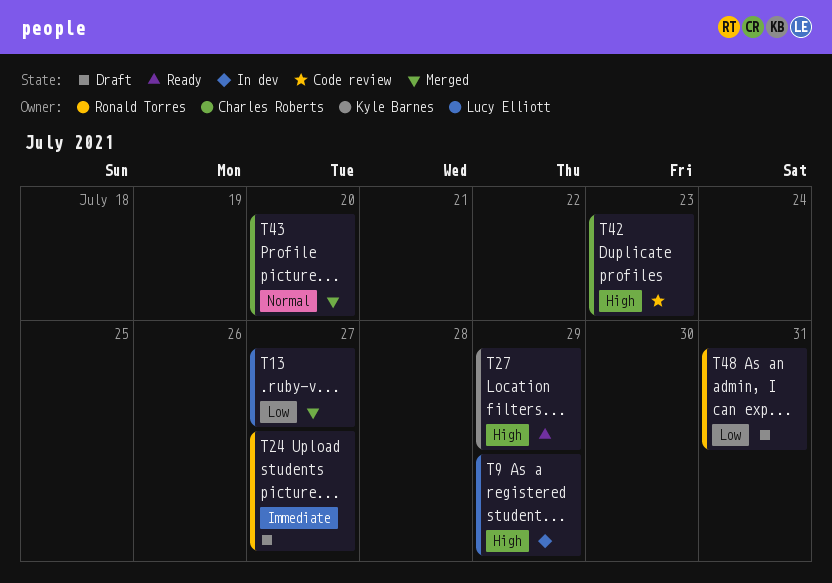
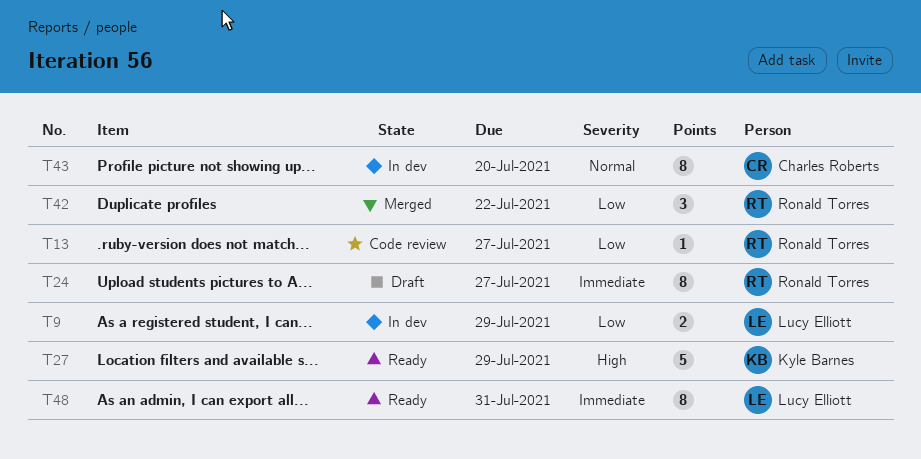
T9, priority: High -> Low
T13, status: Merged -> Code review
T13, owner: Lucy Elliott -> Ronald Torres
T42, status: Code review -> Merged
T42, owner: Charles Roberts -> Ronald Torres
T42, priority: High -> Low
T42, due: Jul 23 -> Jul 22
T43, status: Merged -> In dev
T48, status: Draft -> Ready
T48, owner: Ronald Torres -> Lucy Elliott
T48, priority: Low -> Immediate

